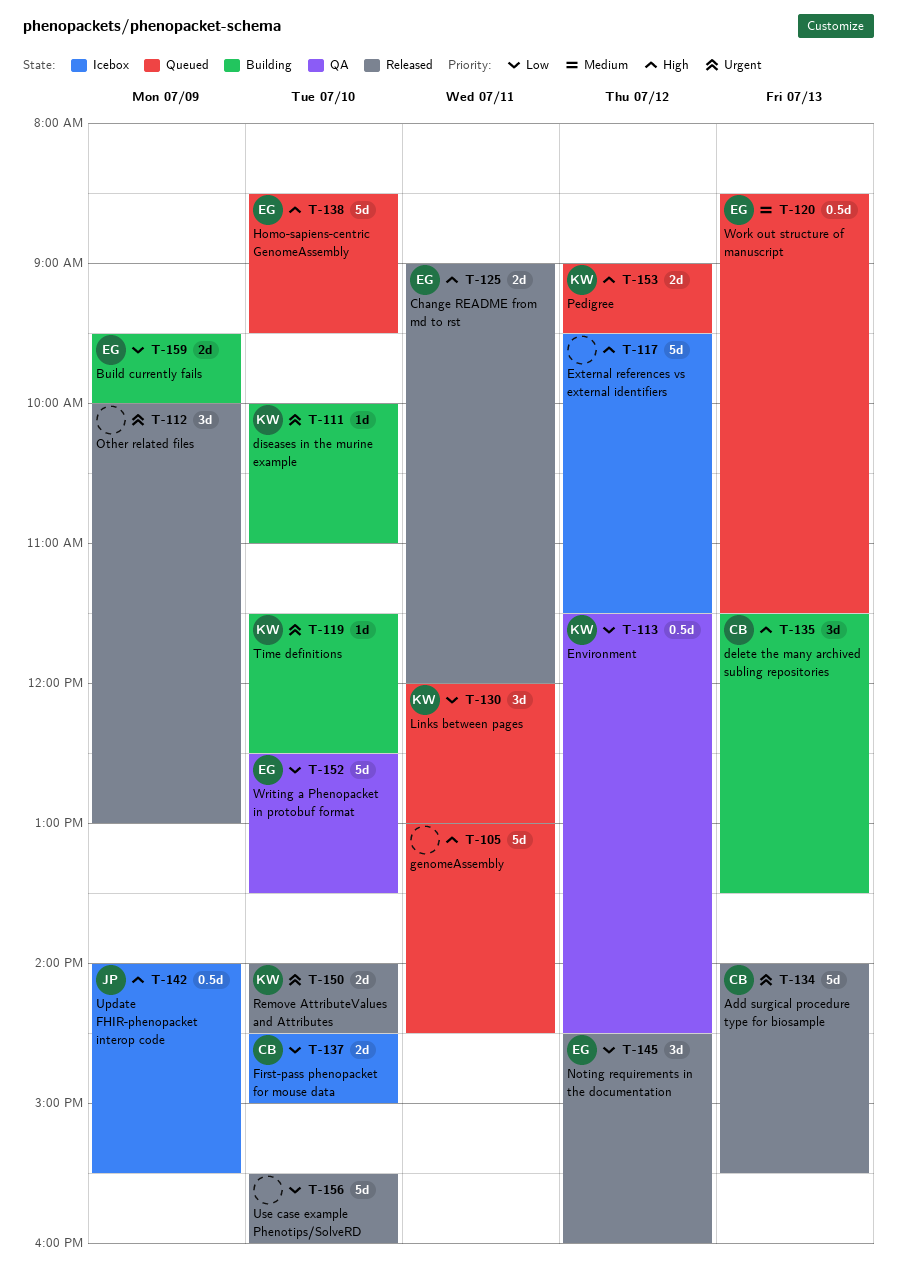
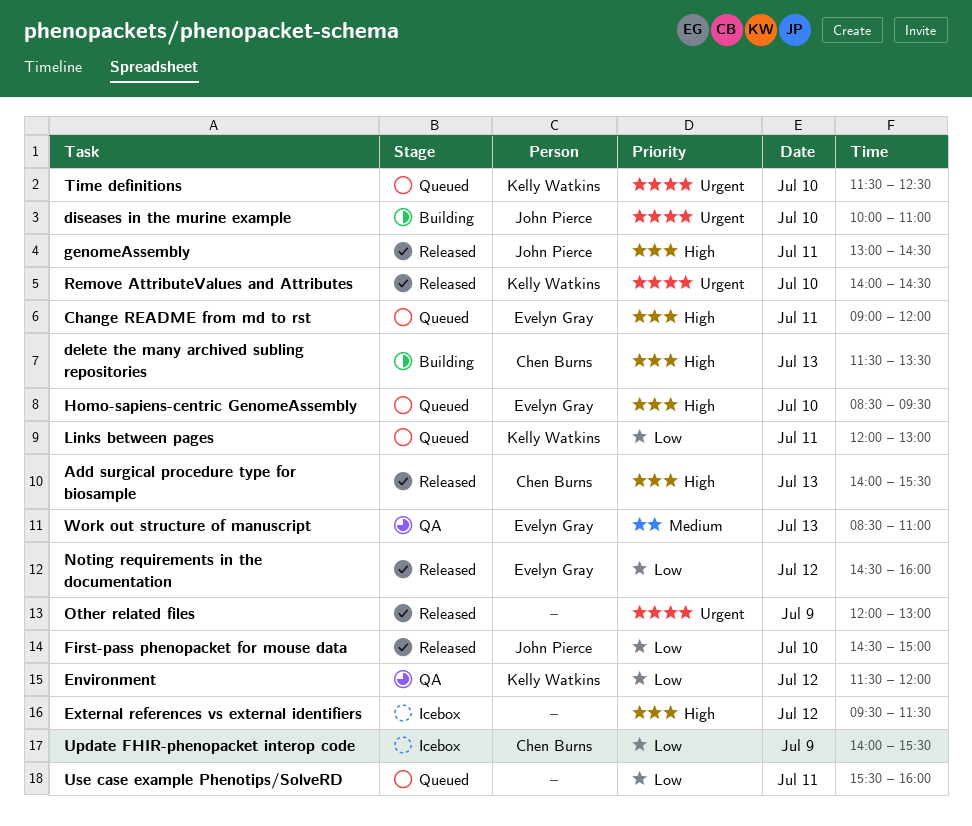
Add surgical procedure type for biosample, priority: Urgent -> High
Build currently fails: present -> none
Change README from md to rst, status: Released -> Queued
diseases in the murine example, owner: Kelly Watkins -> John Pierce
Environment, ends: 14:30 -> 12:00
First-pass phenopacket for mouse data, status: Icebox -> Released
First-pass phenopacket for mouse data, owner: Chen Burns -> John Pierce
genomeAssembly, status: Queued -> Released
genomeAssembly, owner: none -> John Pierce
Other related files, begins: 10:00 -> 12:00
Pedigree: present -> none
Time definitions, status: Building -> Queued
Update FHIR-phenopacket interop code, owner: John Pierce -> Chen Burns
Update FHIR-phenopacket interop code, priority: High -> Low
Use case example Phenotips/SolveRD, status: Released -> Queued
Use case example Phenotips/SolveRD, day: Jul 10 -> Jul 11
Work out structure of manuscript, status: Queued -> QA
Work out structure of manuscript, ends: 11:30 -> 11:00
Writing a Phenopacket in protobuf format: present -> none

